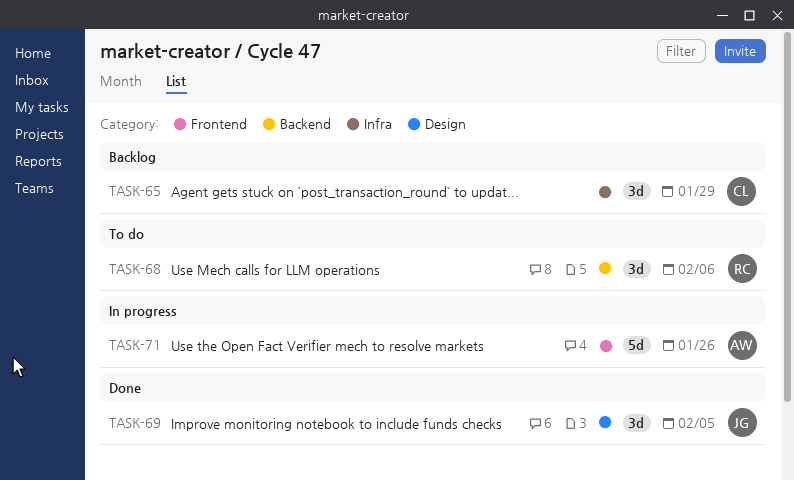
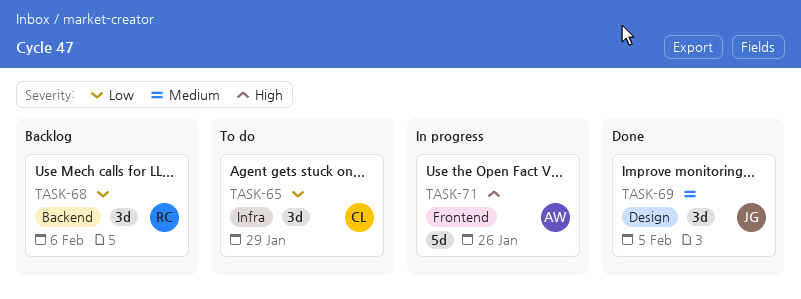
TASK-65, status: Backlog -> To do
TASK-68, status: To do -> Backlog

